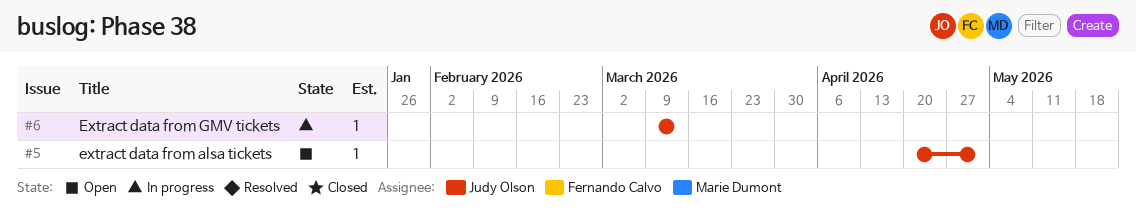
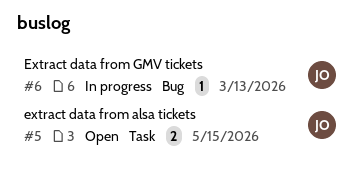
#5, estimate: 1 -> 2
#5, due: May 1 -> May 15

